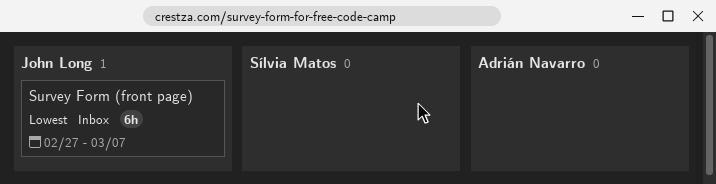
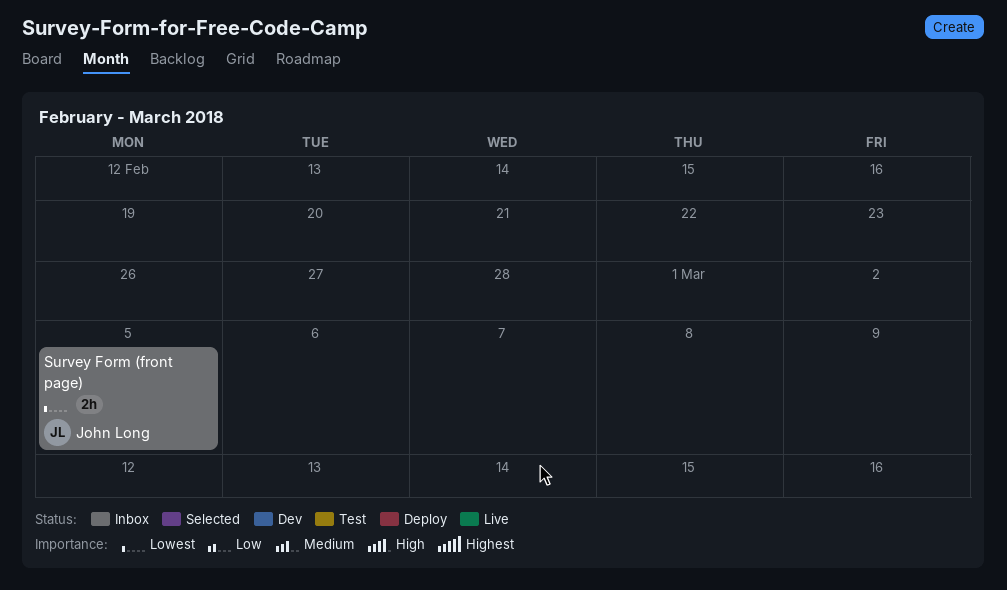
Survey Form (front page), estimate: 6h -> 2h
Survey Form (front page), due: Mar 7 -> Mar 5

